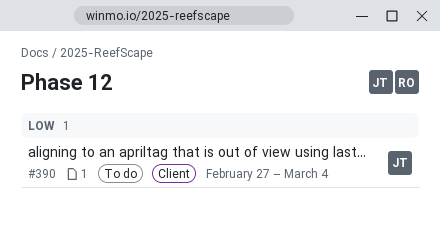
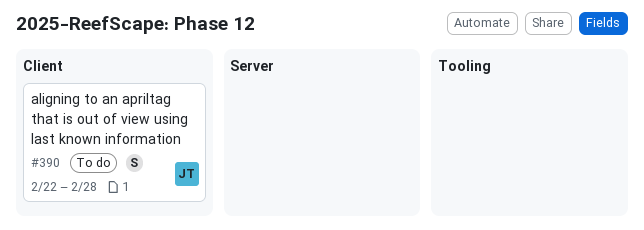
#390, start: Feb 27 -> Feb 22
#390, due: Mar 4 -> Feb 28

